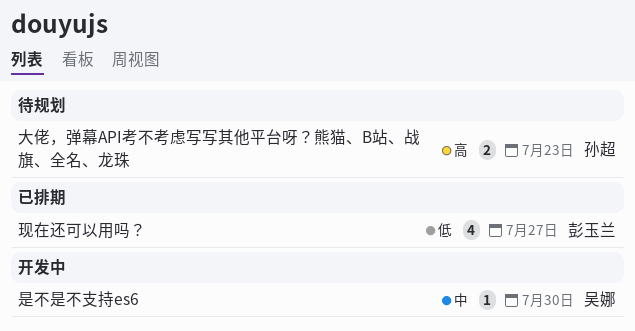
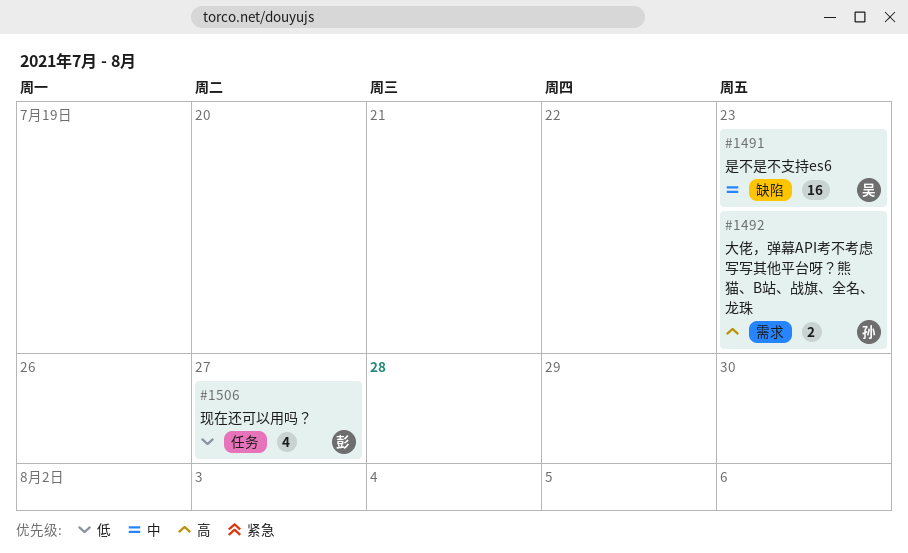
是不是不支持es6, estimate: 1 -> 16
是不是不支持es6, due: Jul 30 -> Jul 23

